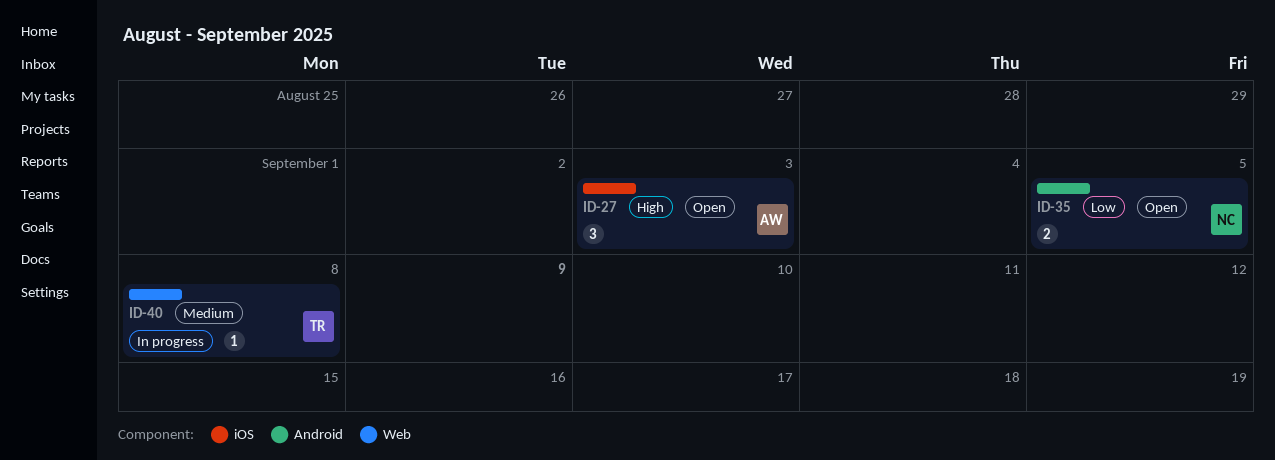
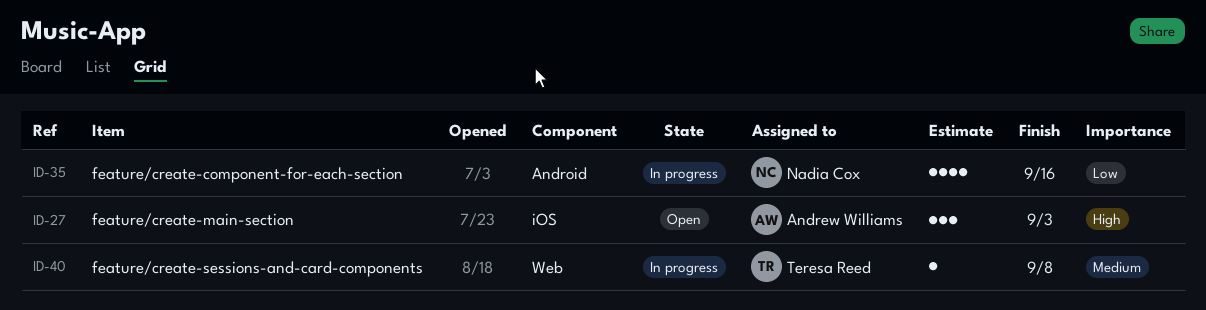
ID-35, status: Open -> In progress
ID-35, estimate: 2 -> 4
ID-35, due: Sep 5 -> Sep 16

